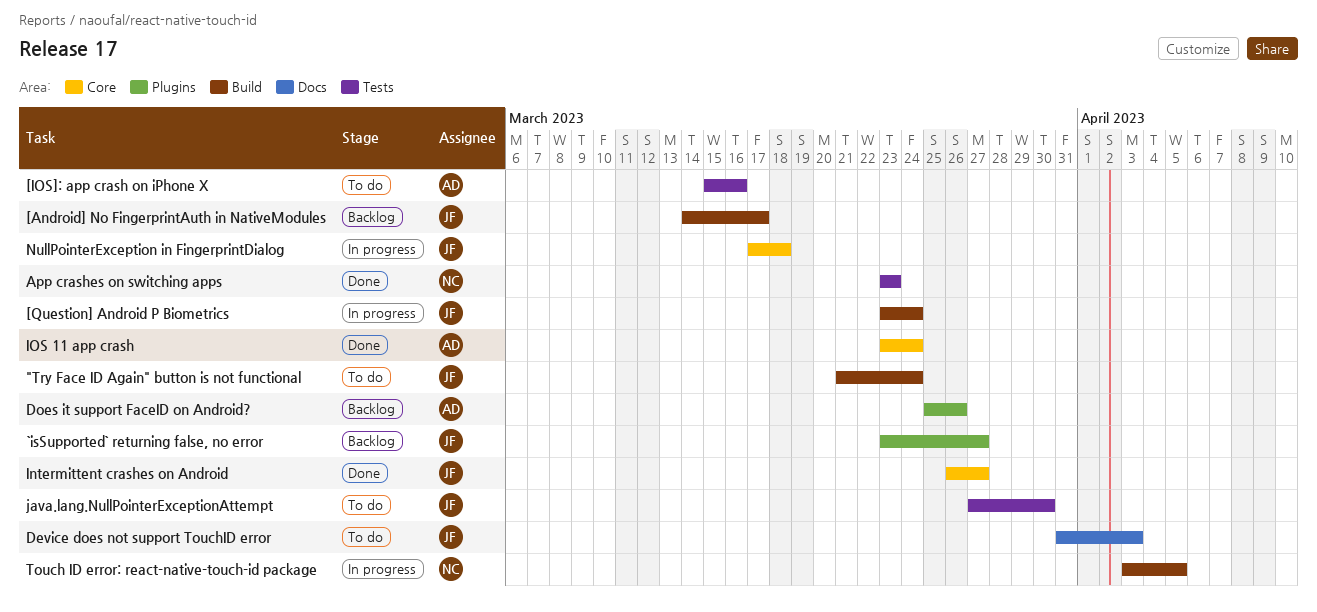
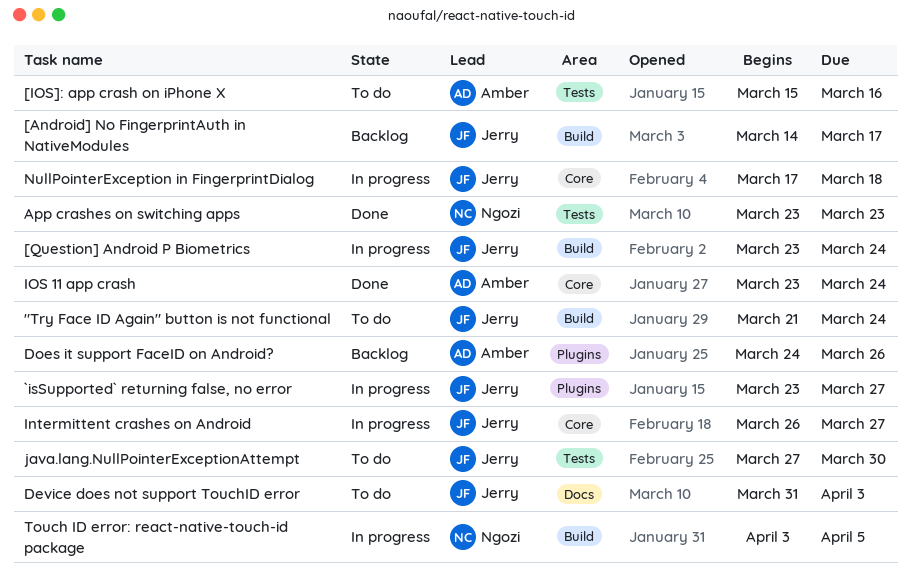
`isSupported` returning false, no error, status: Backlog -> In progress
Does it support FaceID on Android?, start: Mar 25 -> Mar 24
Intermittent crashes on Android, status: Done -> In progress

